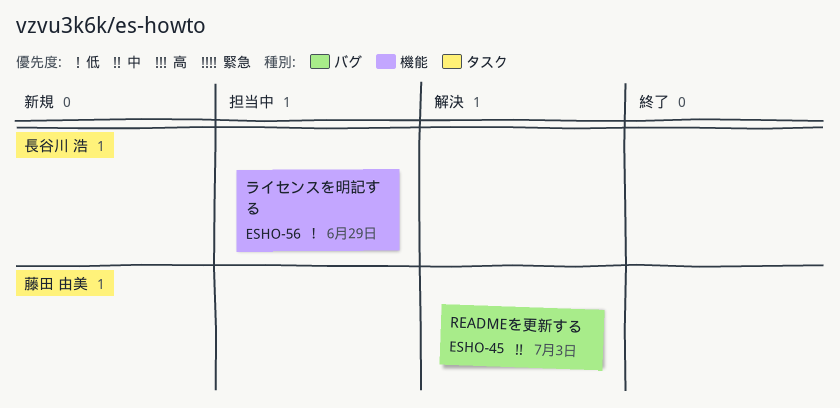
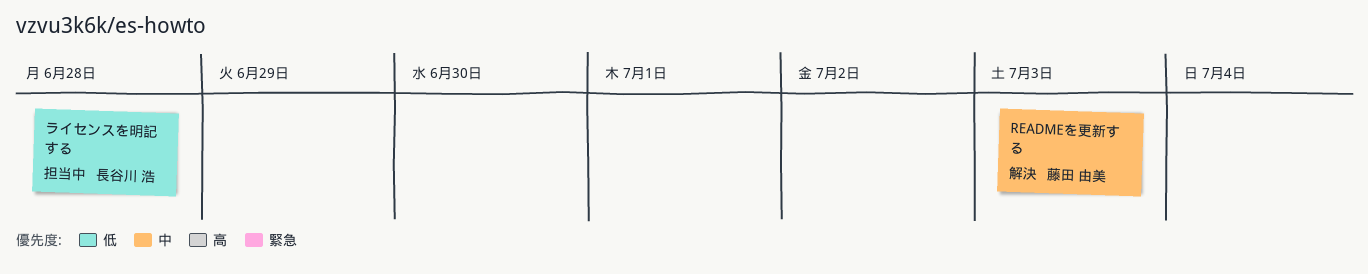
ライセンスを明記する, due: Jun 29 -> Jun 28

